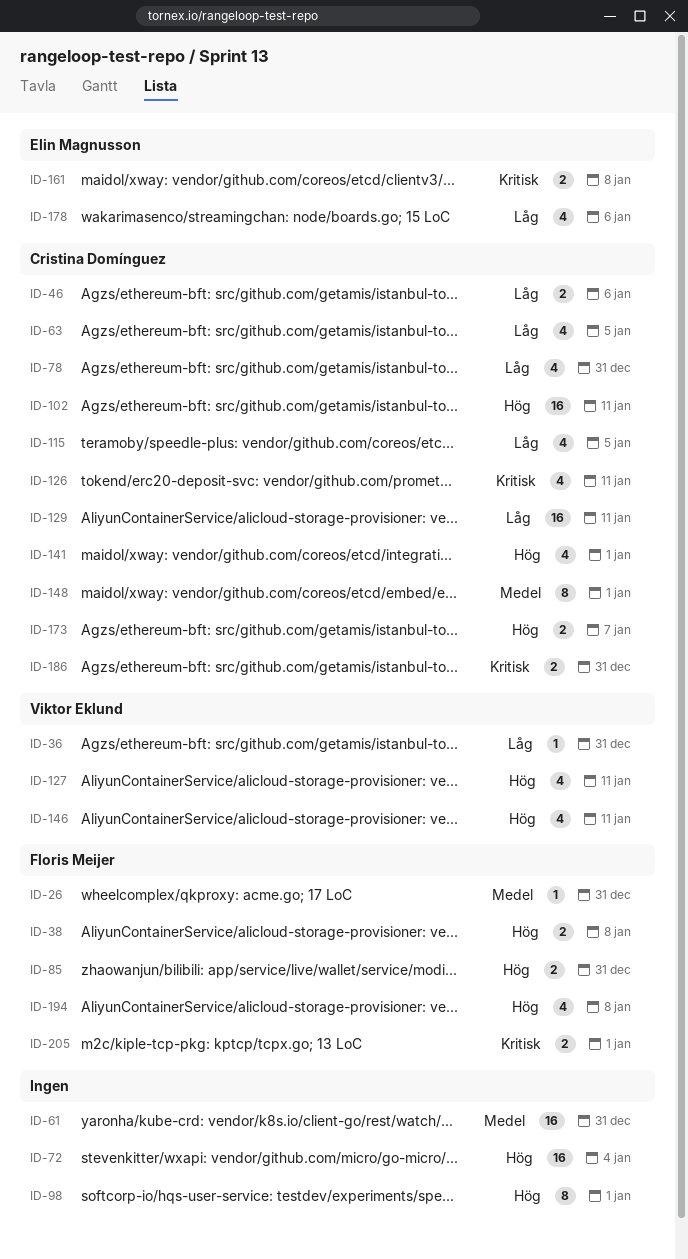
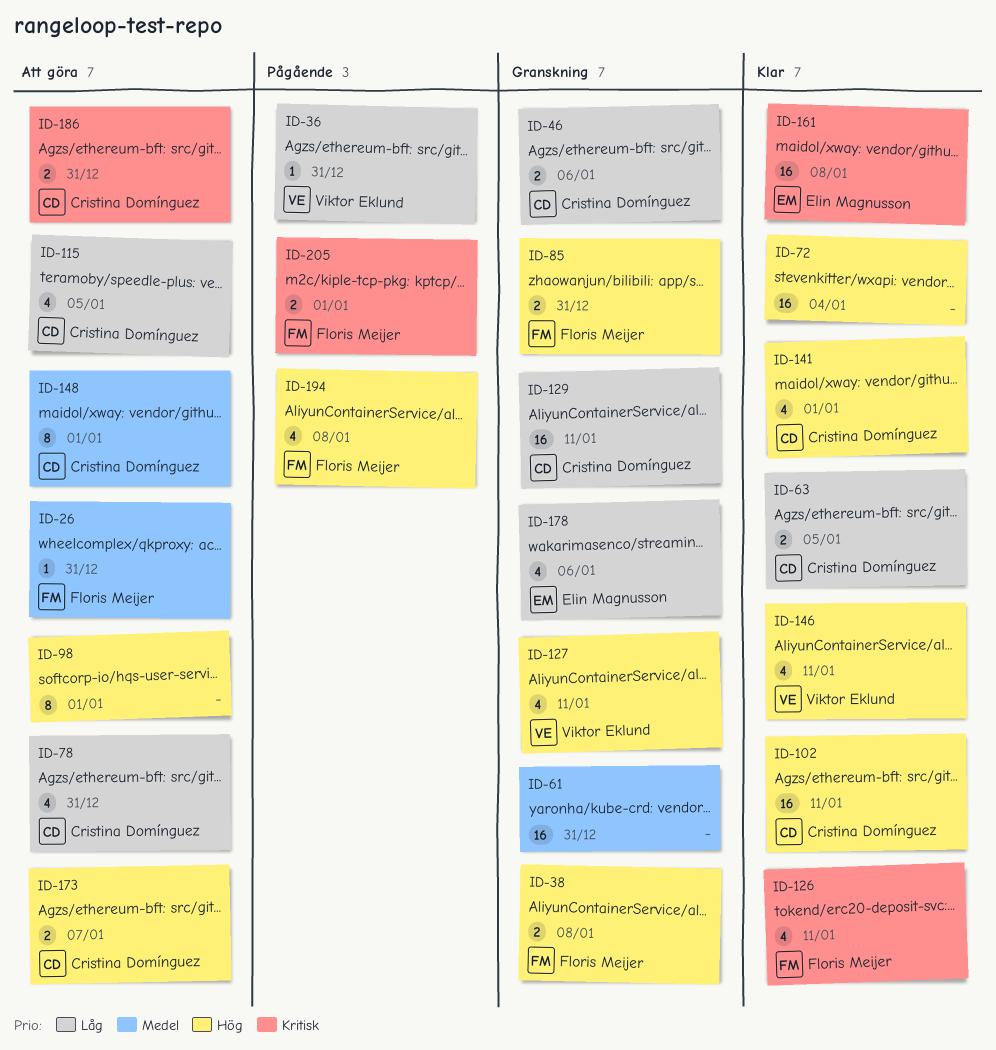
ID-63, estimate: 4 -> 2
ID-126, owner: Cristina Domínguez -> Floris Meijer
ID-161, estimate: 2 -> 16

